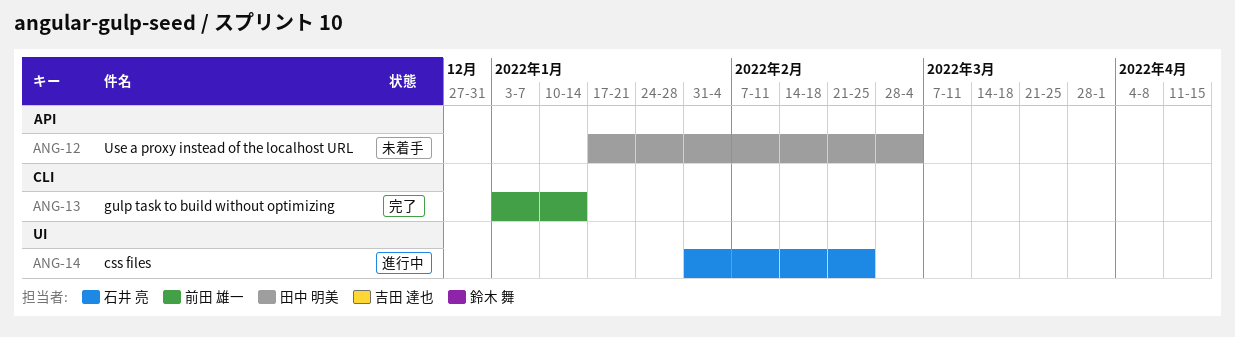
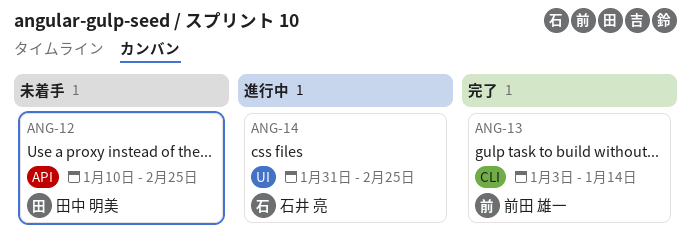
ANG-12, start: Jan 17 -> Jan 10
ANG-12, due: Mar 4 -> Feb 25

